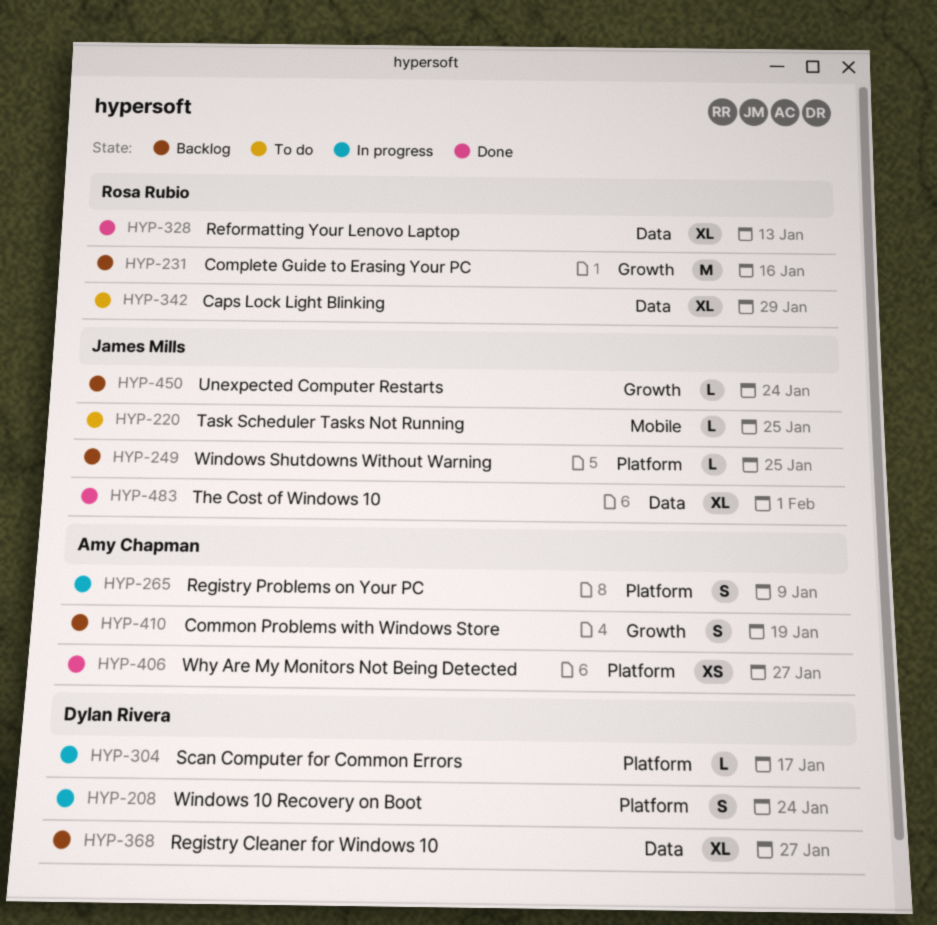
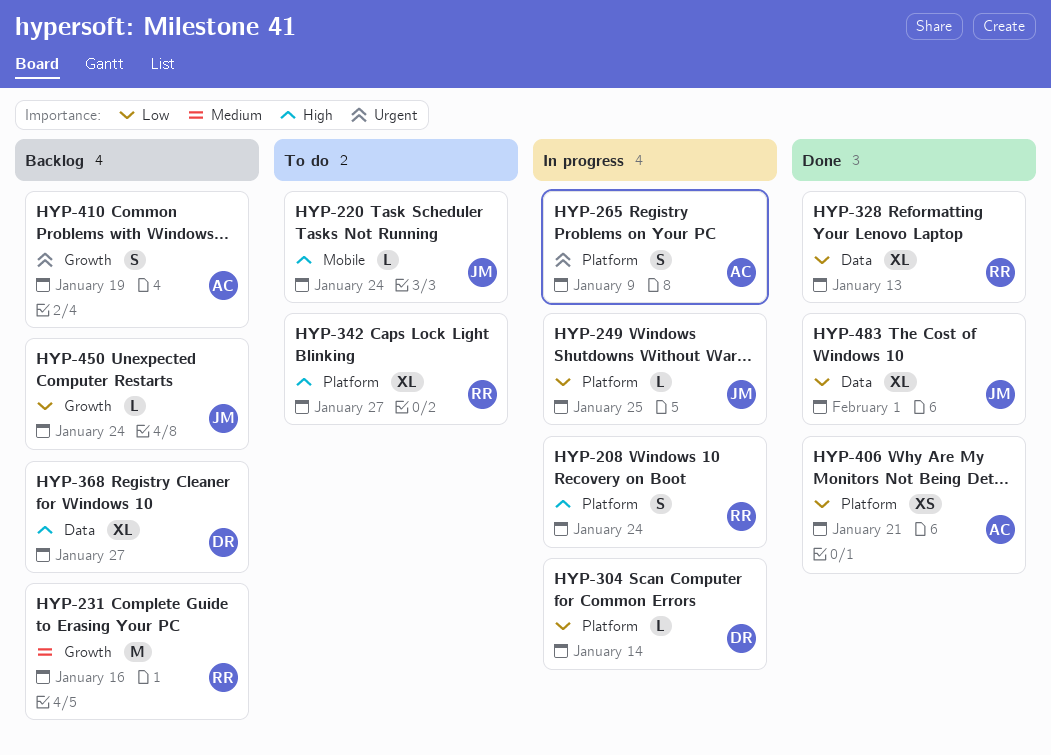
HYP-208, owner: Dylan Rivera -> Rosa Rubio
HYP-220, due: Jan 25 -> Jan 24
HYP-249, status: Backlog -> In progress
HYP-304, due: Jan 17 -> Jan 14
HYP-342, label: Data -> Platform
HYP-342, due: Jan 29 -> Jan 27
HYP-406, due: Jan 27 -> Jan 21

